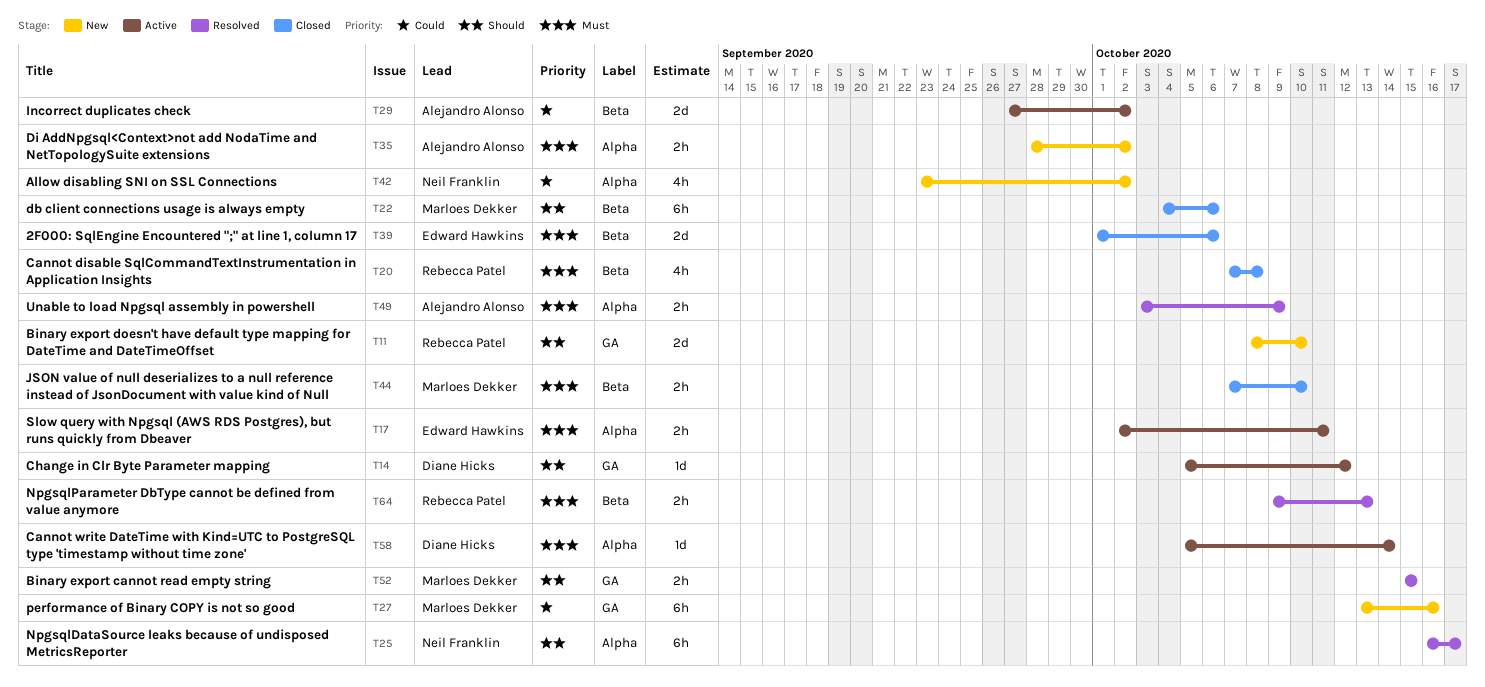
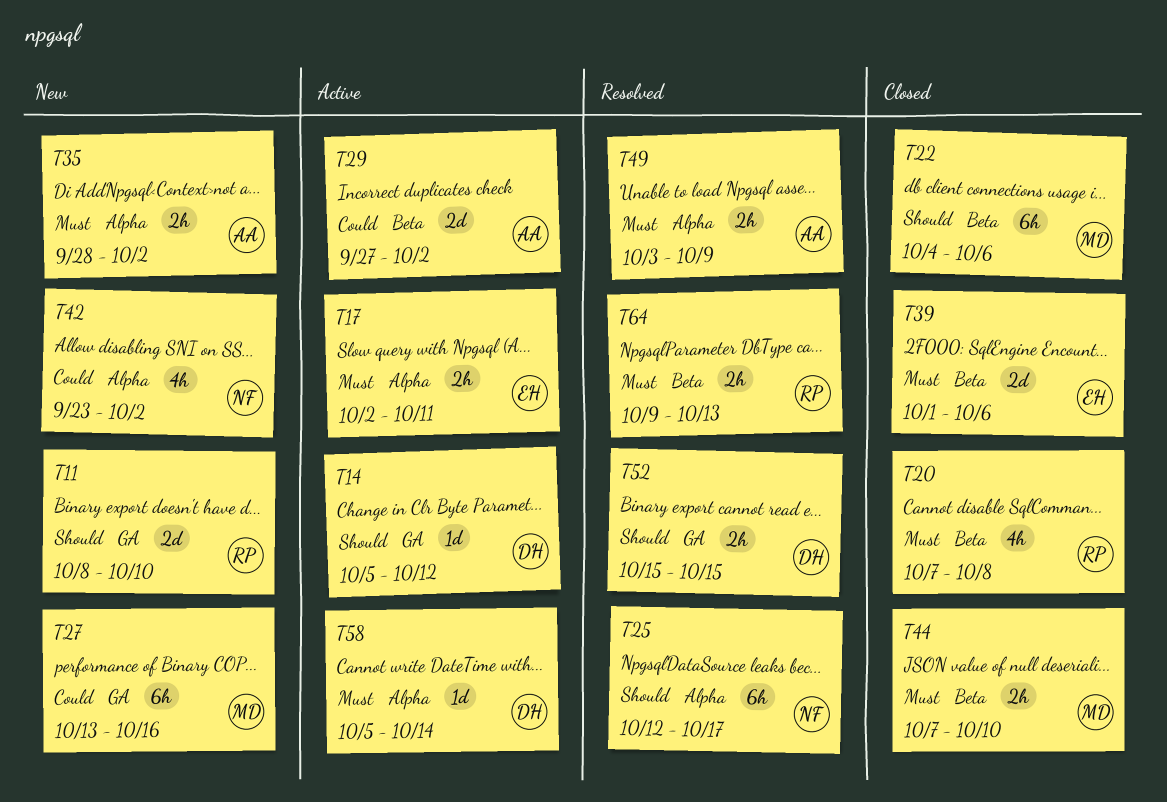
T25, start: Oct 16 -> Oct 12
T52, owner: Marloes Dekker -> Diane Hicks

